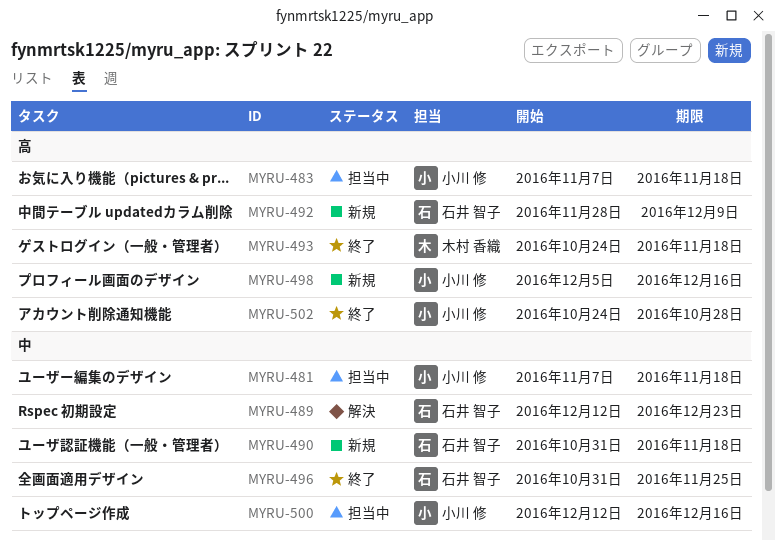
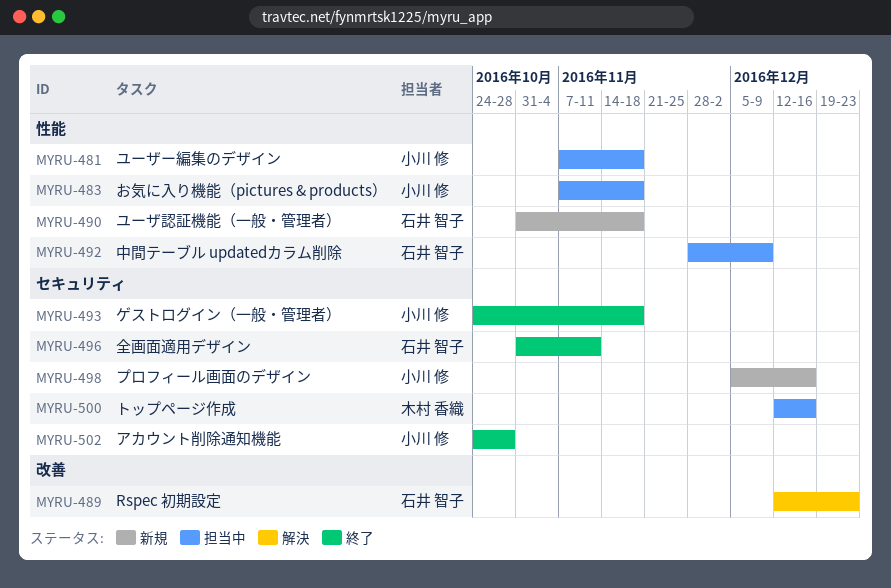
MYRU-492, status: 新規 -> 担当中
MYRU-493, owner: 木村 香織 -> 小川 修
MYRU-496, due: Nov 25 -> Nov 11
MYRU-500, owner: 小川 修 -> 木村 香織

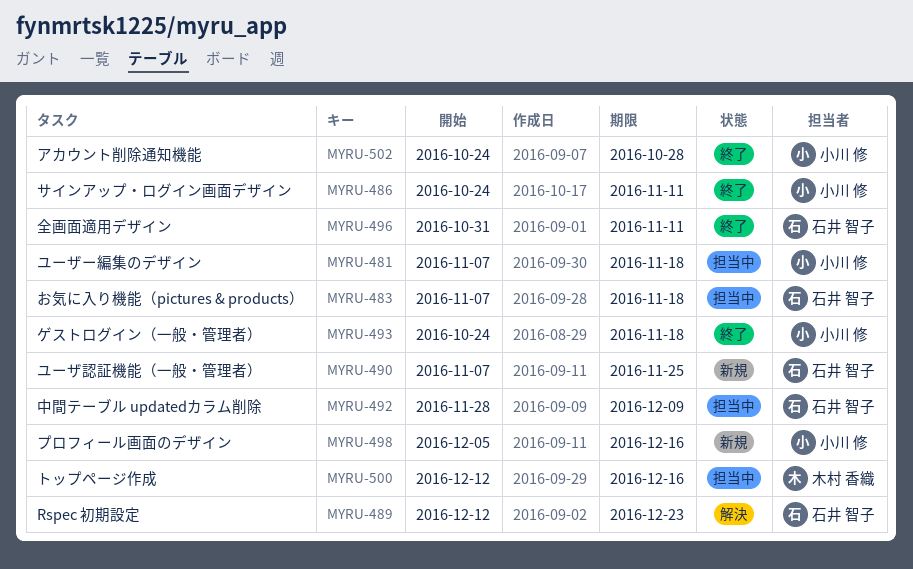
MYRU-483, owner: 小川 修 -> 石井 智子
MYRU-486: none -> present
MYRU-490, start: Oct 31 -> Nov 7
MYRU-490, due: Nov 18 -> Nov 25

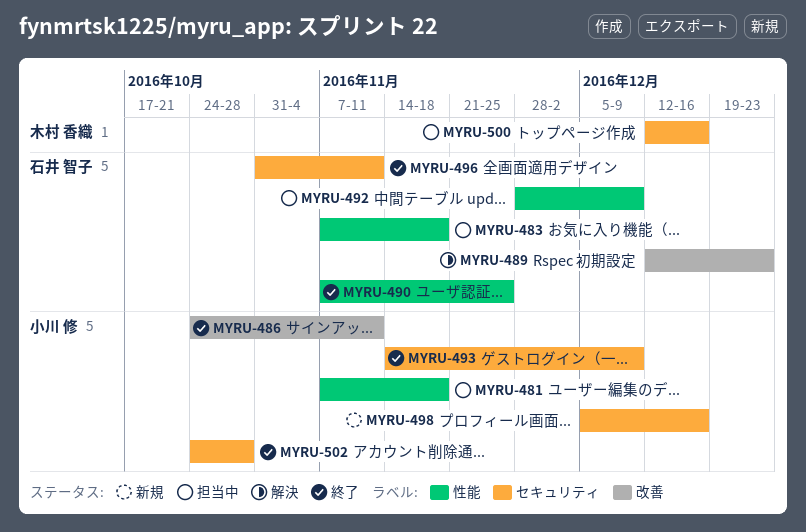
MYRU-490, status: 新規 -> 終了
MYRU-493, start: Oct 24 -> Nov 14
MYRU-493, due: Nov 18 -> Dec 9

